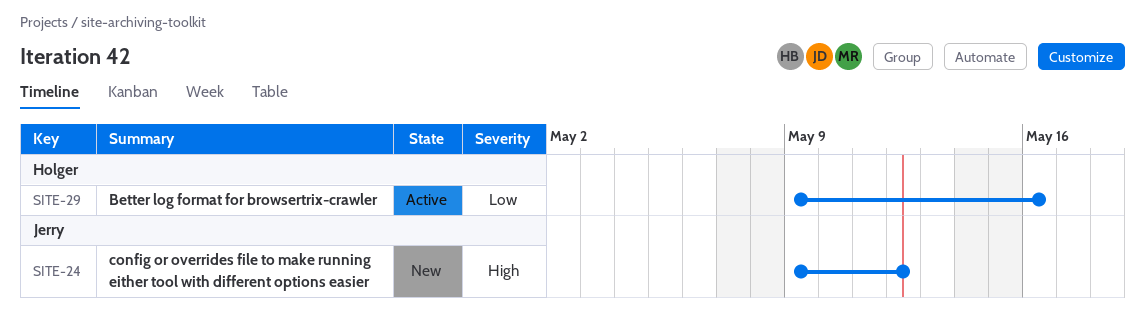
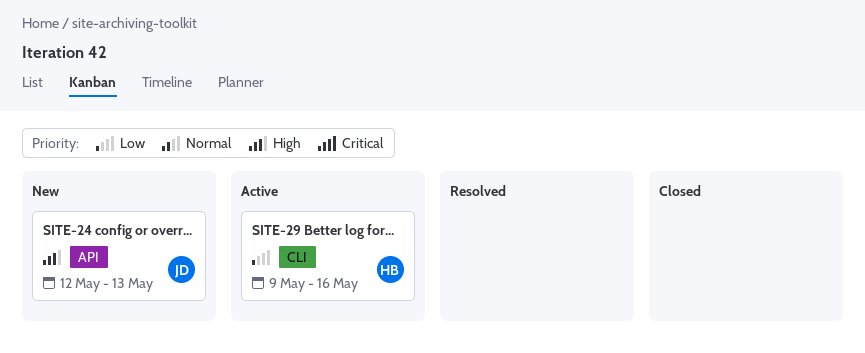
SITE-24, start: May 9 -> May 12
SITE-24, due: May 12 -> May 13

